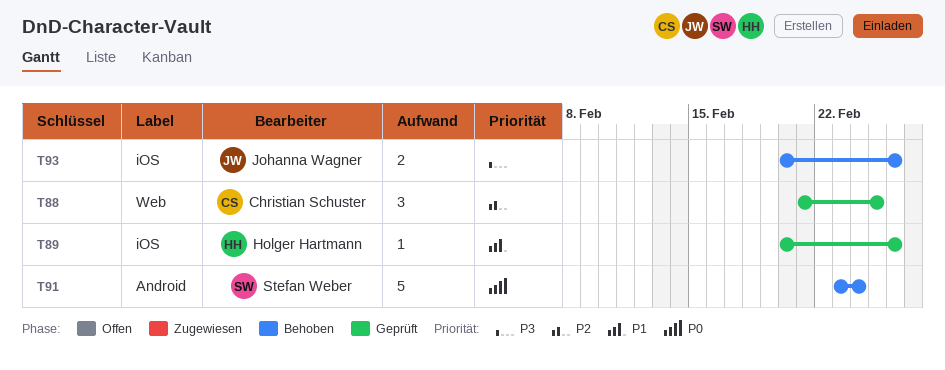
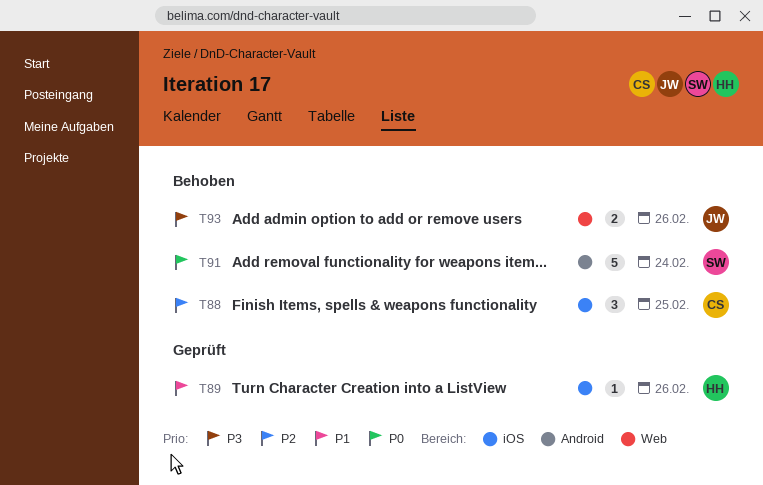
T88, status: Geprüft -> Behoben
T88, label: Web -> iOS
T93, label: iOS -> Web

